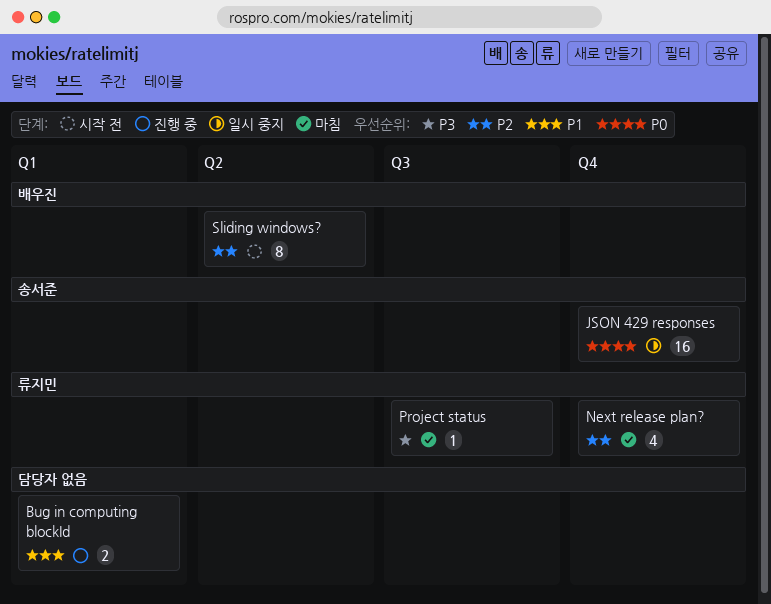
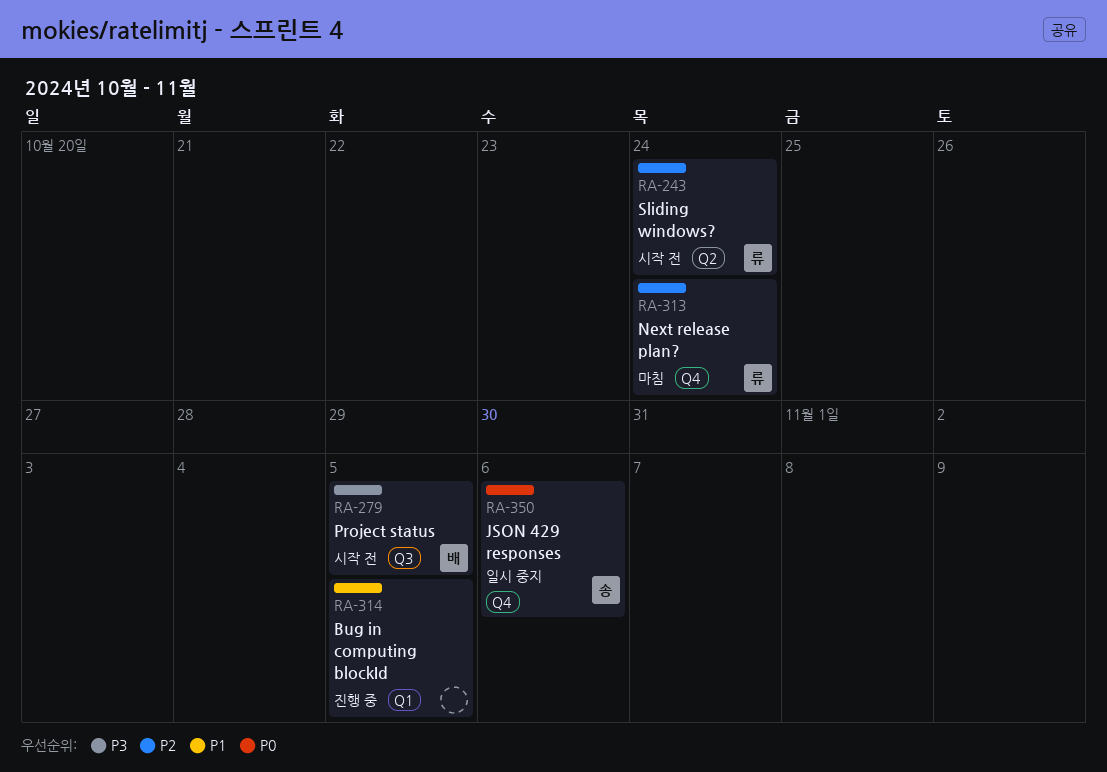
Project status, status: 마침 -> 시작 전
Project status, owner: 류지민 -> 배우진
Sliding windows?, owner: 배우진 -> 류지민

